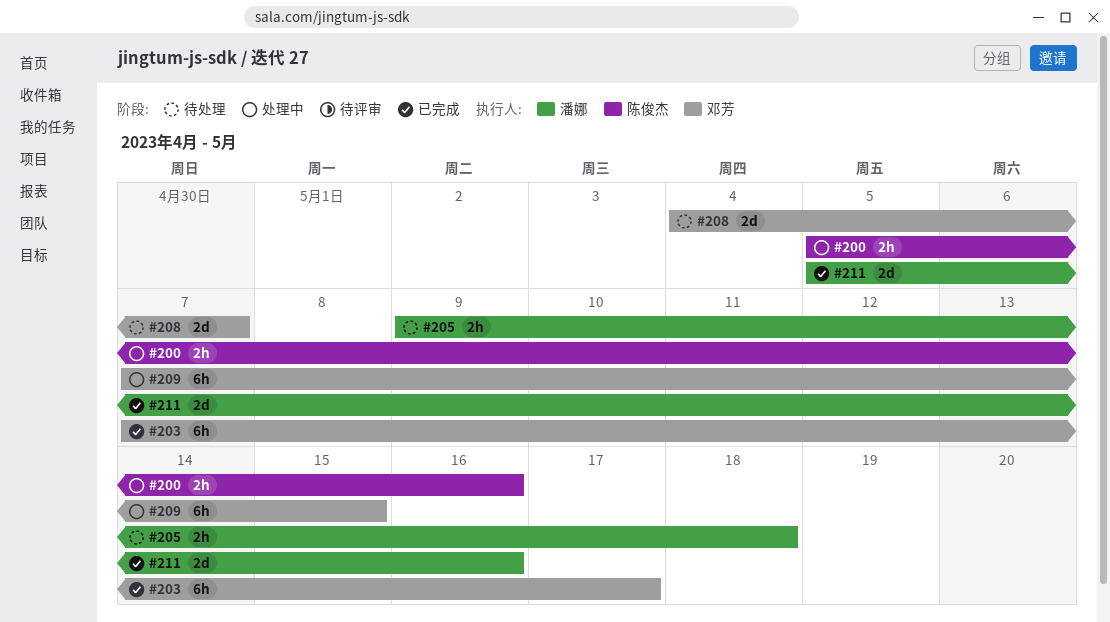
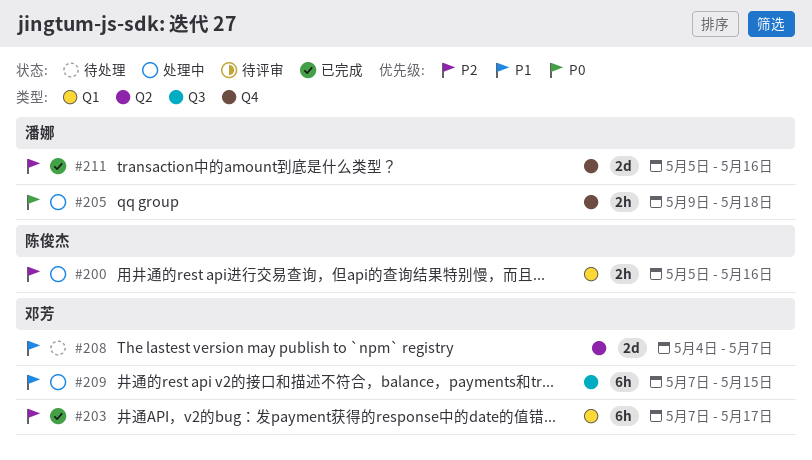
#205, status: 待处理 -> 处理中

